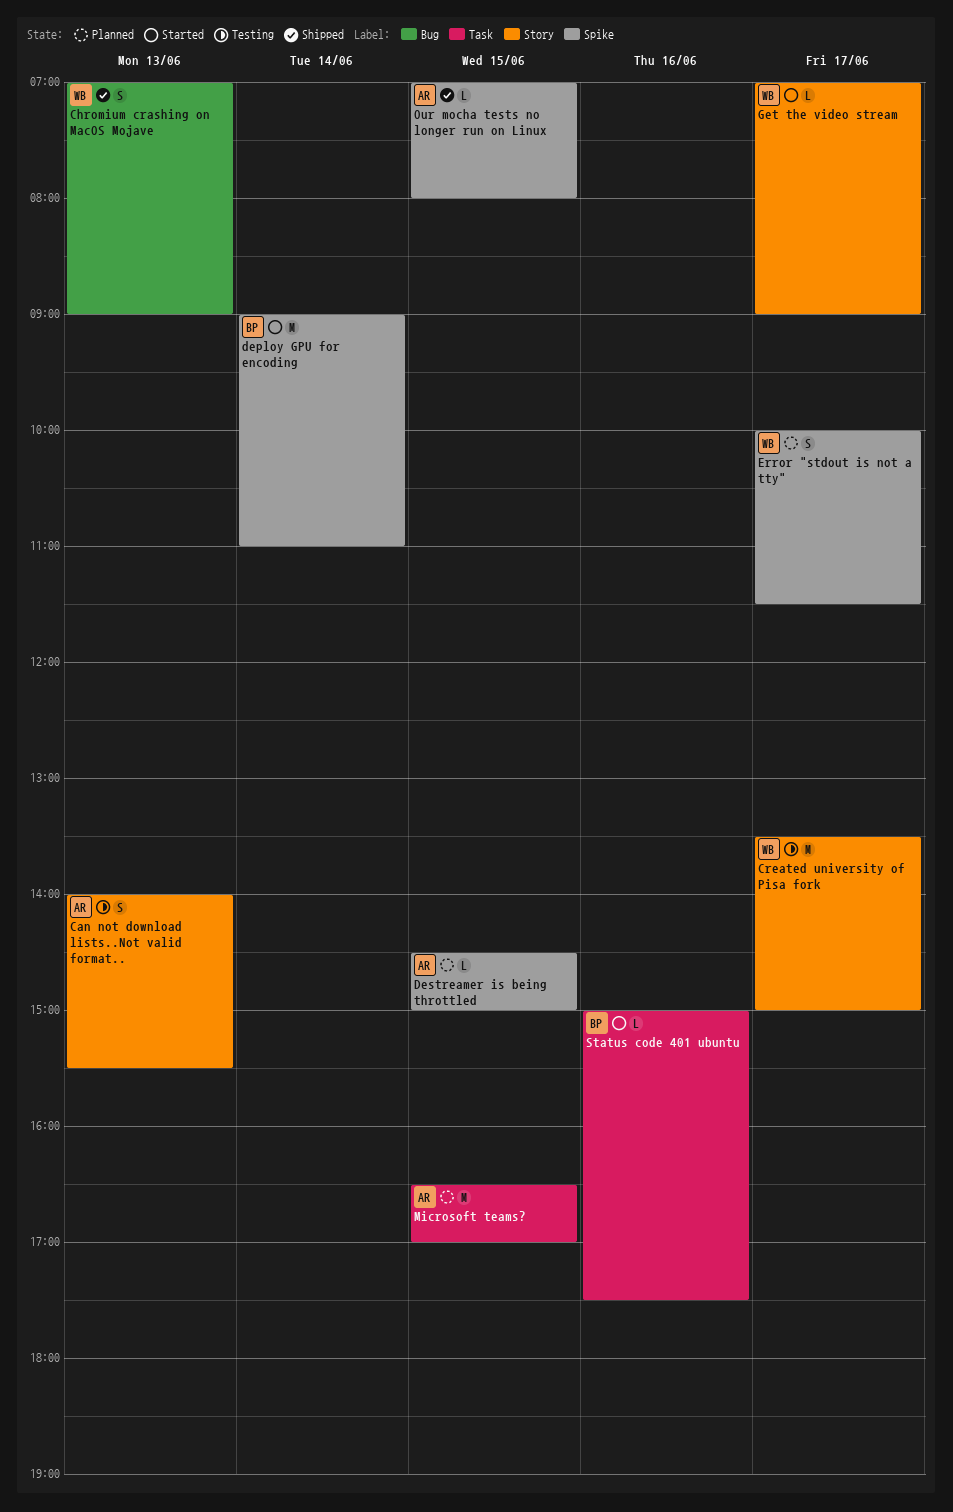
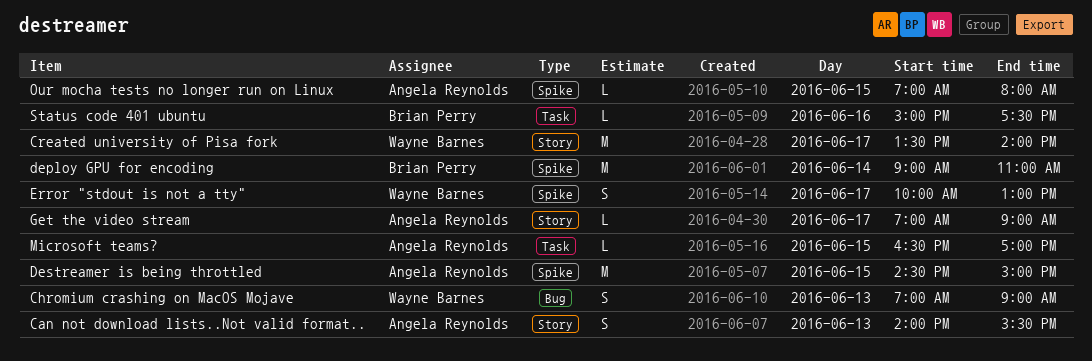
Created university of Pisa fork, ends: 15:00 -> 14:00
Destreamer is being throttled, estimate: L -> M
Error "stdout is not a tty", ends: 11:30 -> 13:00
Get the video stream, owner: Wayne Barnes -> Angela Reynolds
Microsoft teams?, estimate: M -> L

